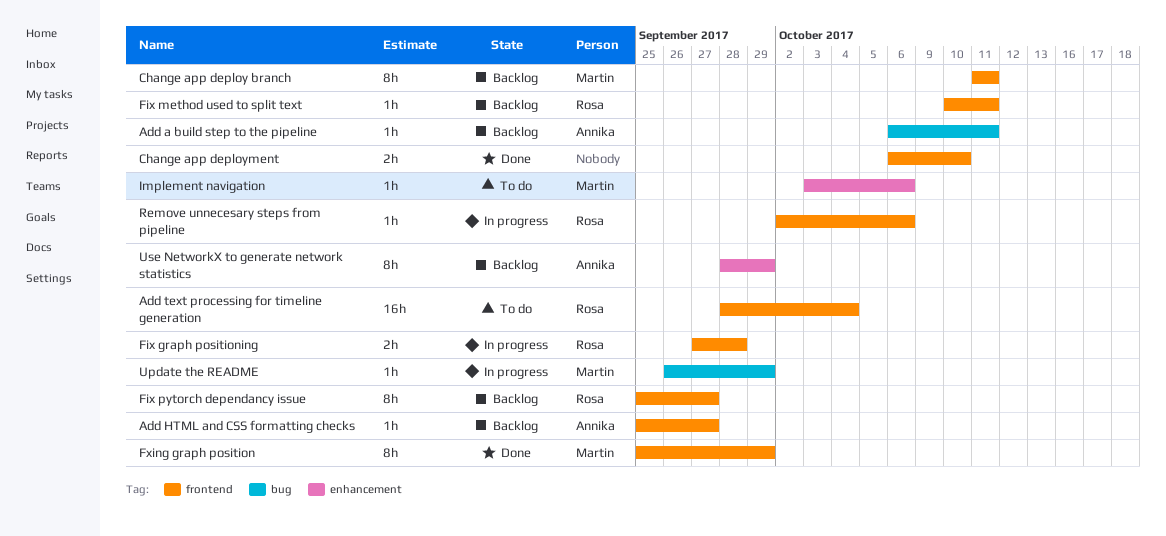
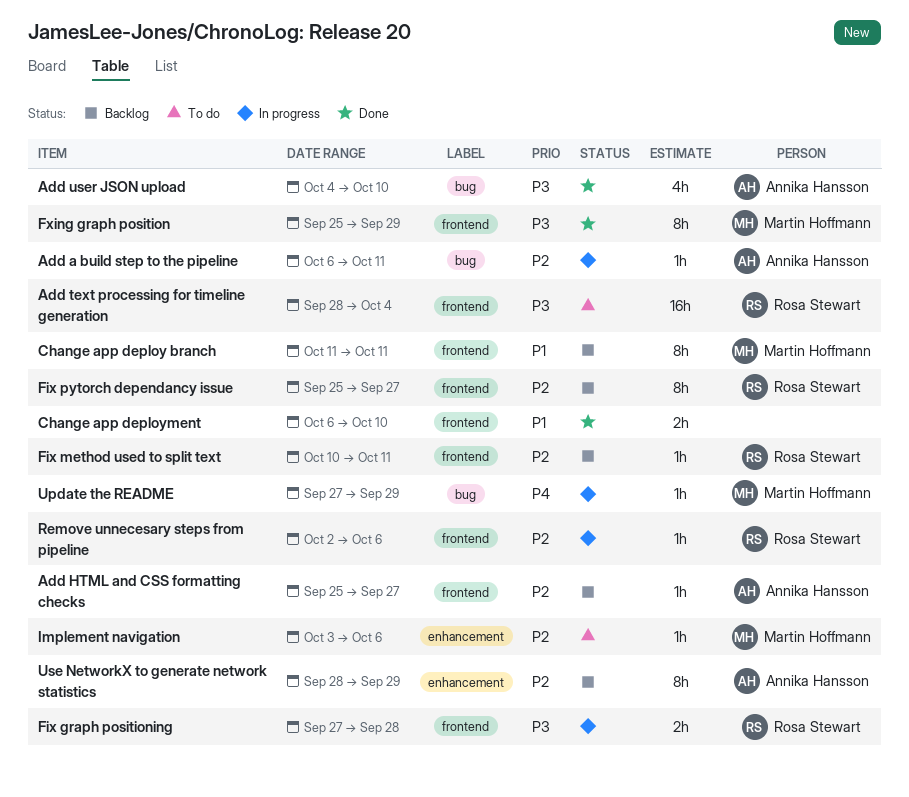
Add a build step to the pipeline, status: Backlog -> In progress
Add user JSON upload: none -> present
Update the README, start: Sep 26 -> Sep 27

